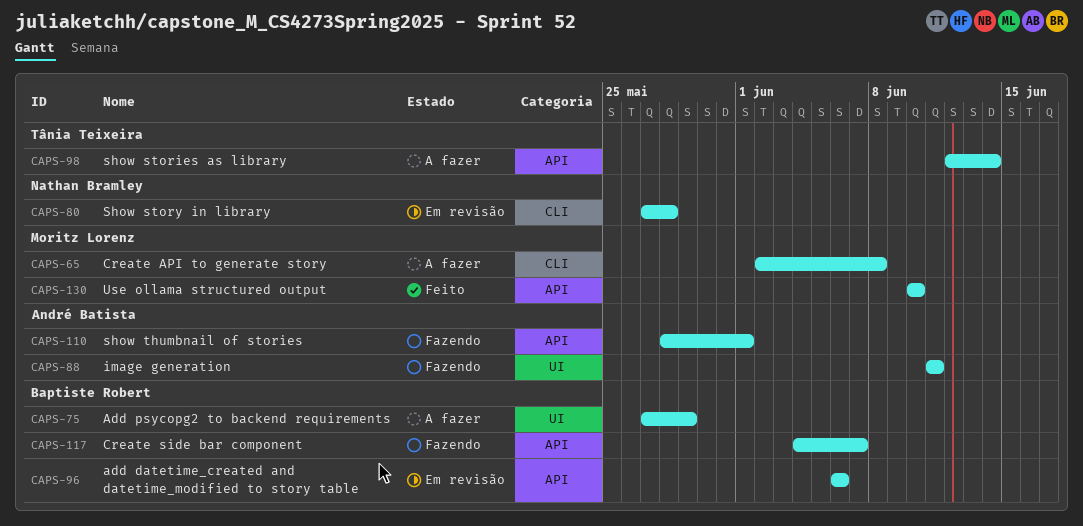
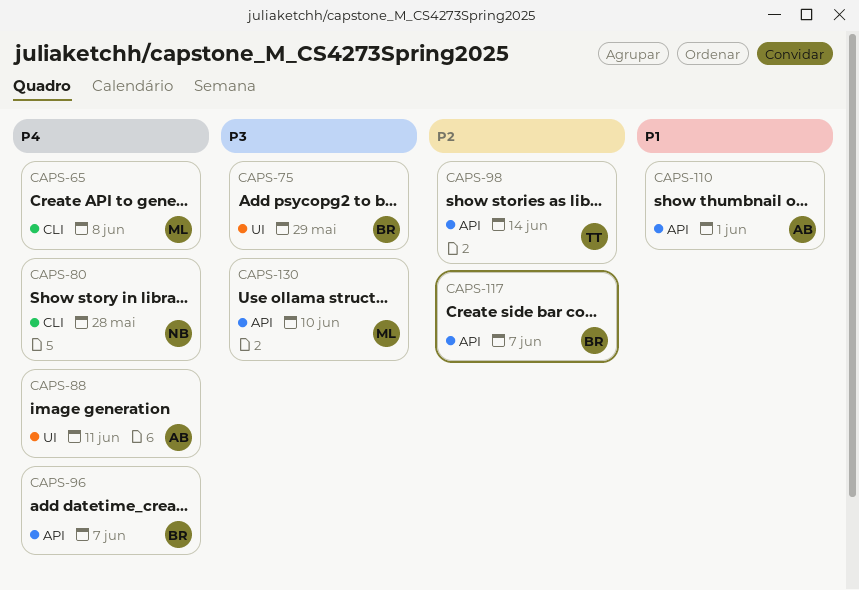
CAPS-96, due: Jun 6 -> Jun 7

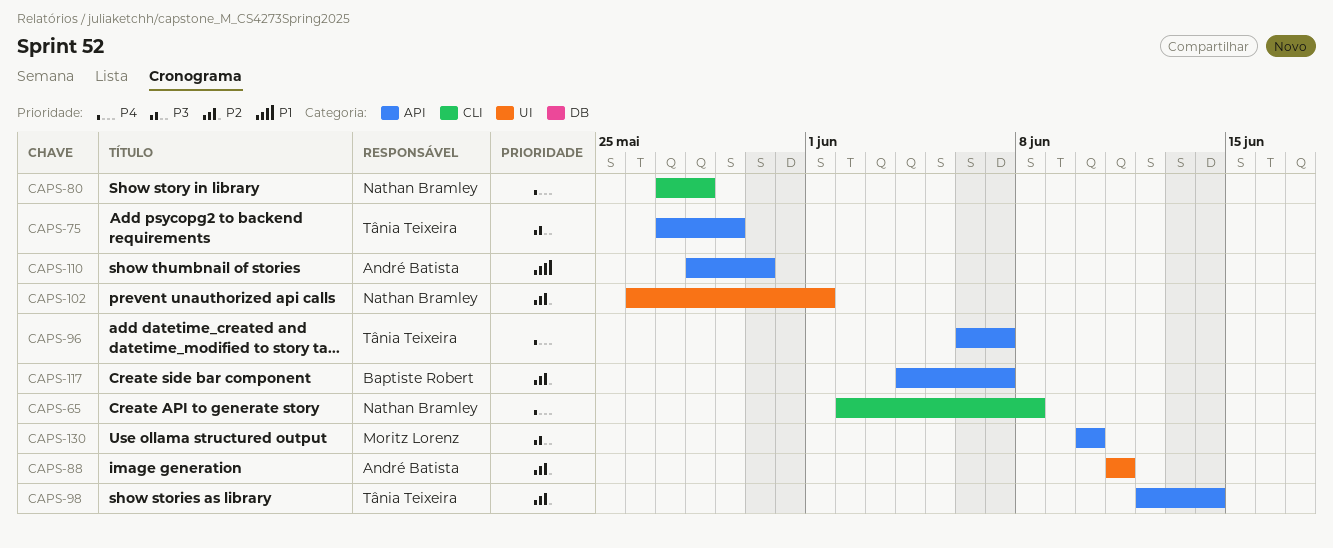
CAPS-65, owner: Moritz Lorenz -> Nathan Bramley
CAPS-75, owner: Baptiste Robert -> Tânia Teixeira
CAPS-75, label: UI -> API
CAPS-88, priority: P4 -> P2
CAPS-96, owner: Baptiste Robert -> Tânia Teixeira
CAPS-102: none -> present
CAPS-110, due: Jun 1 -> May 30

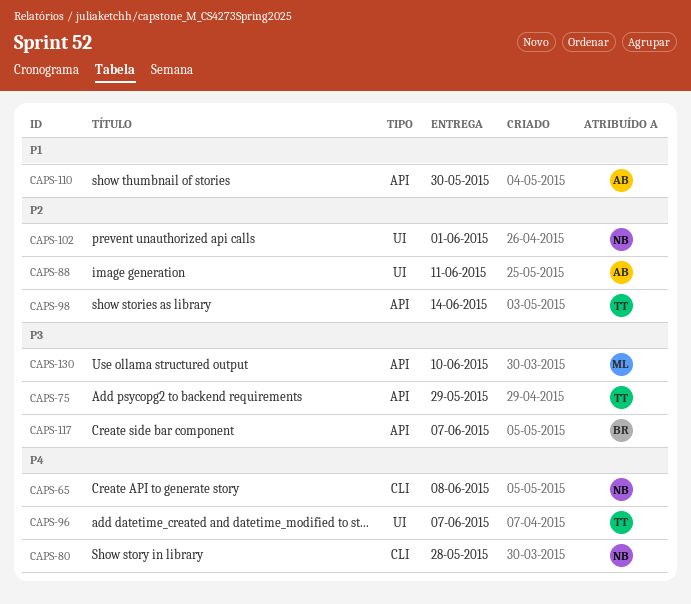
CAPS-96, label: API -> UI
CAPS-117, priority: P2 -> P3

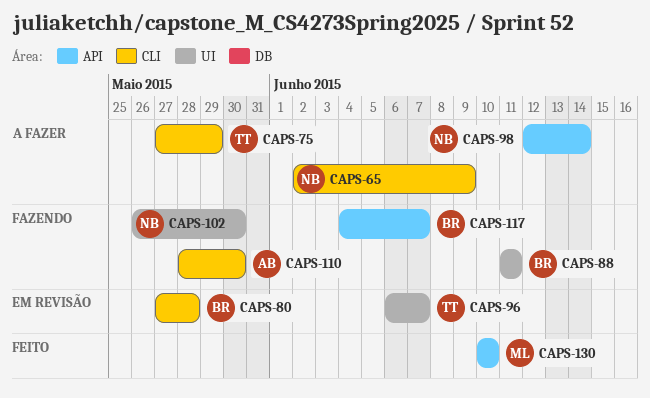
CAPS-65, due: Jun 8 -> Jun 9
CAPS-75, label: API -> CLI
CAPS-80, owner: NB -> BR
CAPS-88, owner: AB -> BR
CAPS-98, owner: TT -> NB
CAPS-102, due: Jun 1 -> May 30
CAPS-110, label: API -> CLI

